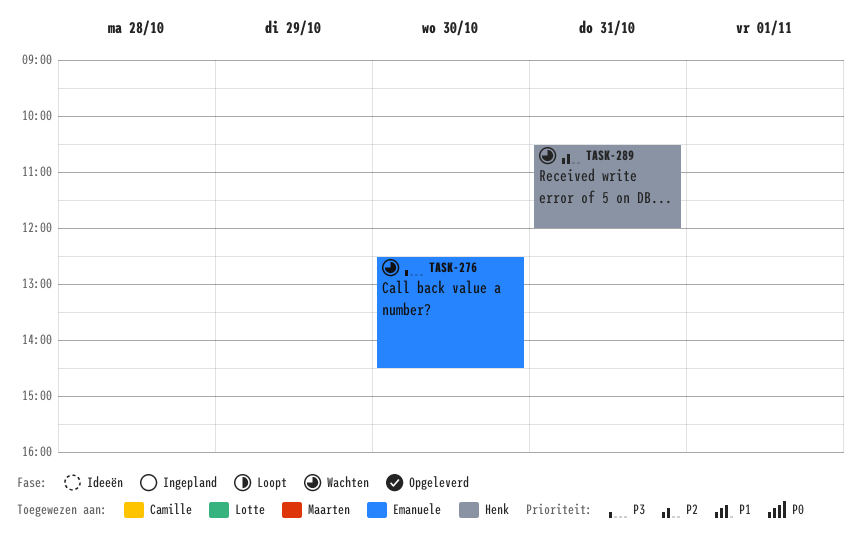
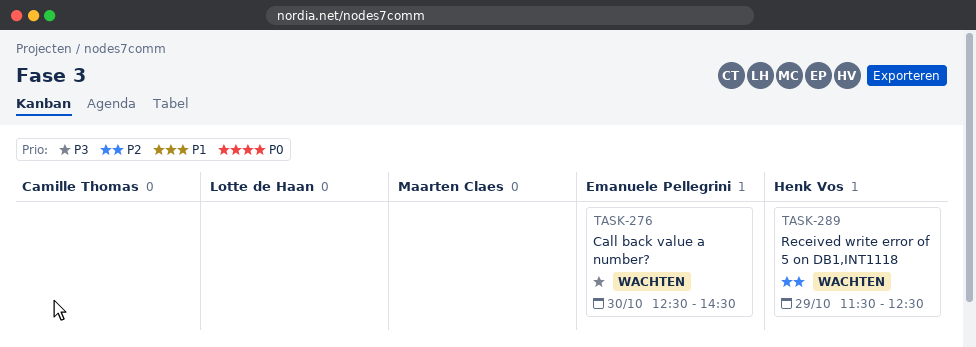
TASK-289, day: Oct 31 -> Oct 29
TASK-289, begins: 10:30 -> 11:30
TASK-289, ends: 12:00 -> 12:30

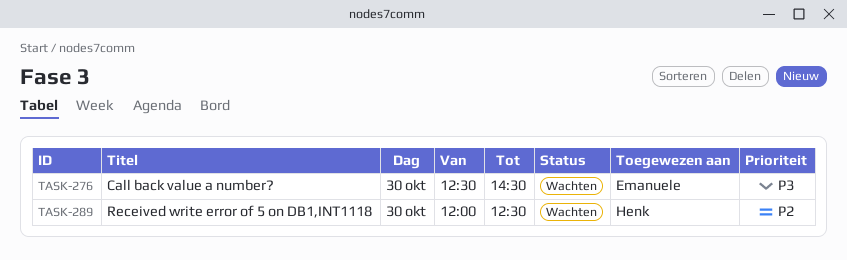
TASK-289, day: Oct 29 -> Oct 30
TASK-289, begins: 11:30 -> 12:00

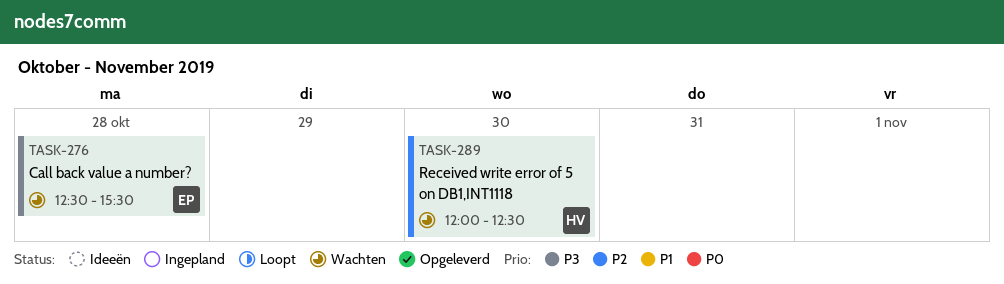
TASK-276, day: Oct 30 -> Oct 28
TASK-276, ends: 14:30 -> 15:30

